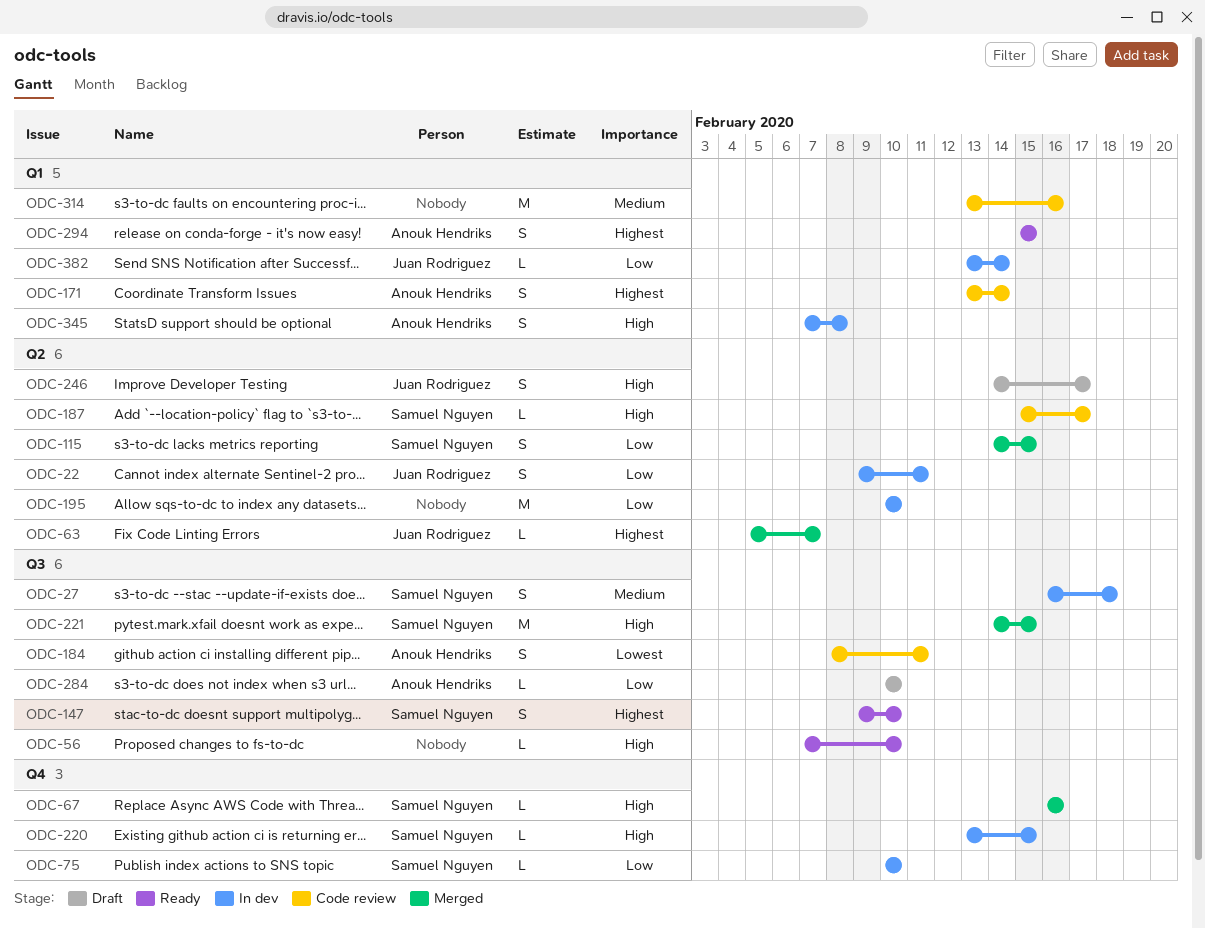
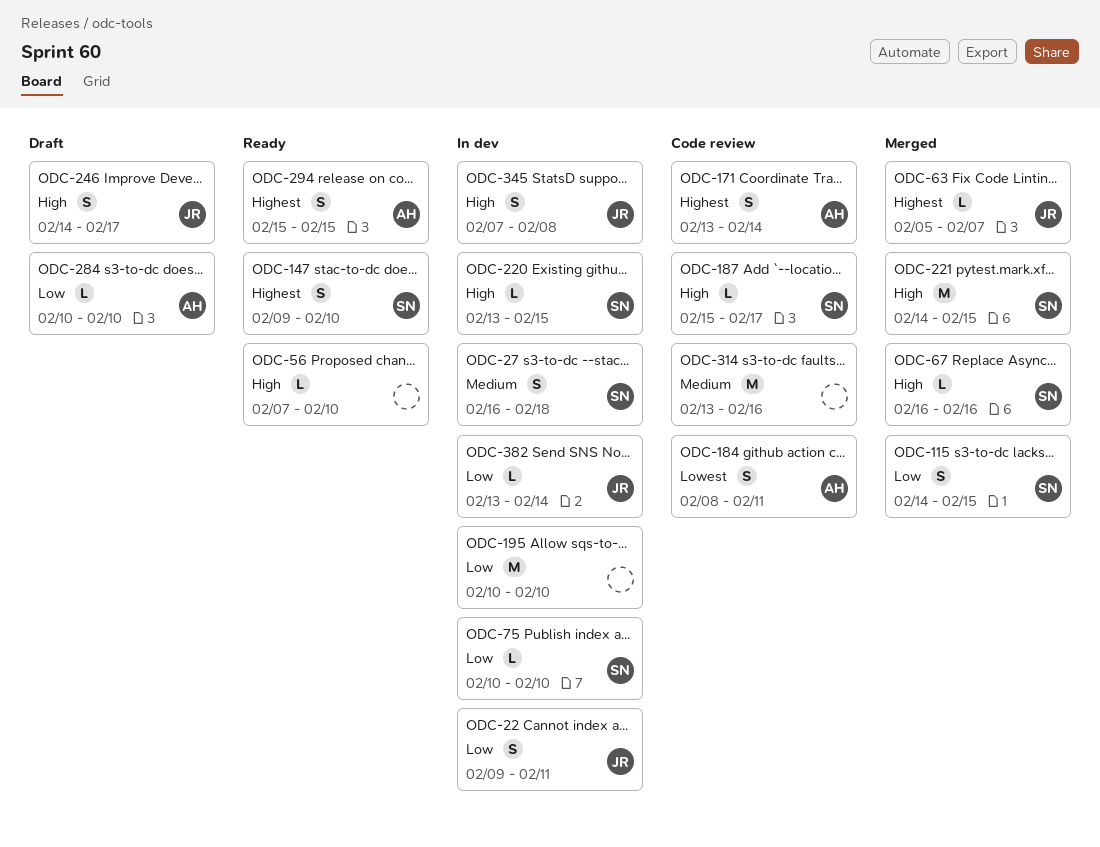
ODC-345, owner: Anouk Hendriks -> Juan Rodriguez

